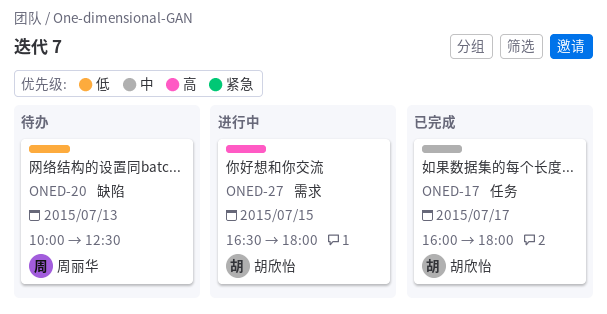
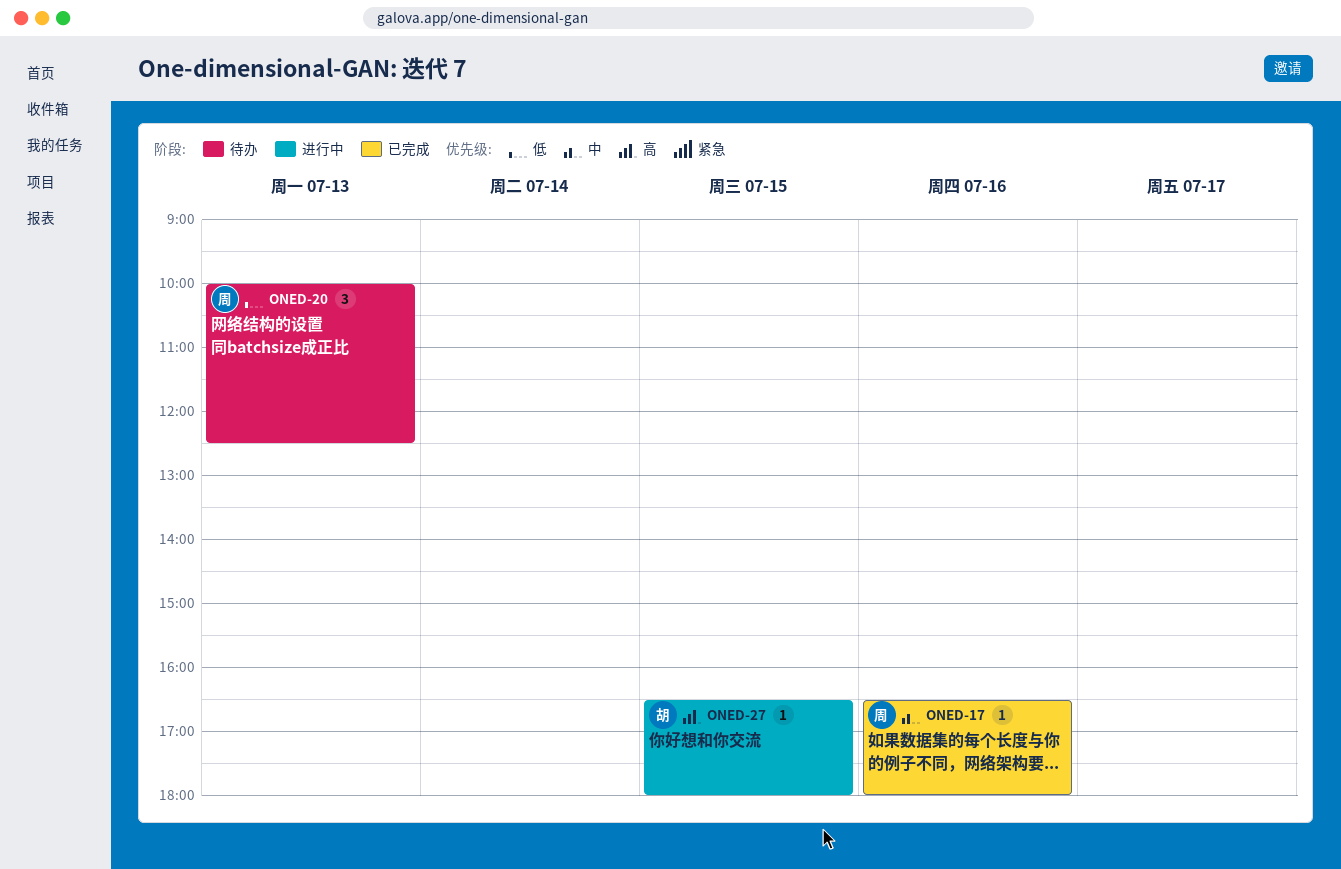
ONED-17, owner: 胡欣怡 -> 周丽华
ONED-17, day: Jul 17 -> Jul 16
ONED-17, begins: 16:00 -> 16:30

